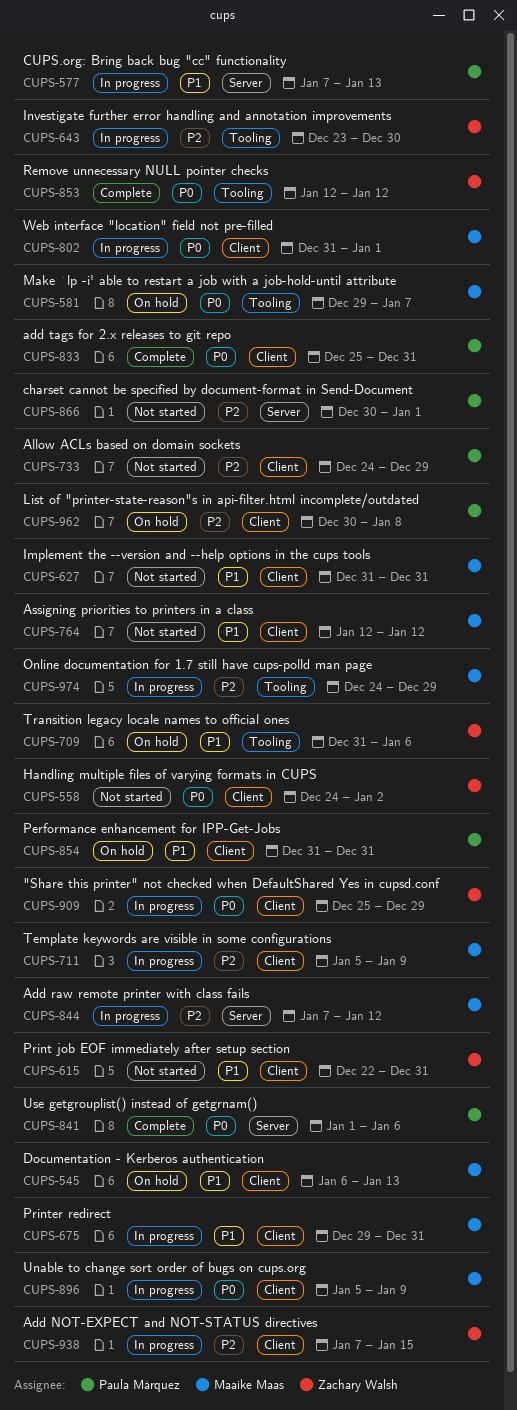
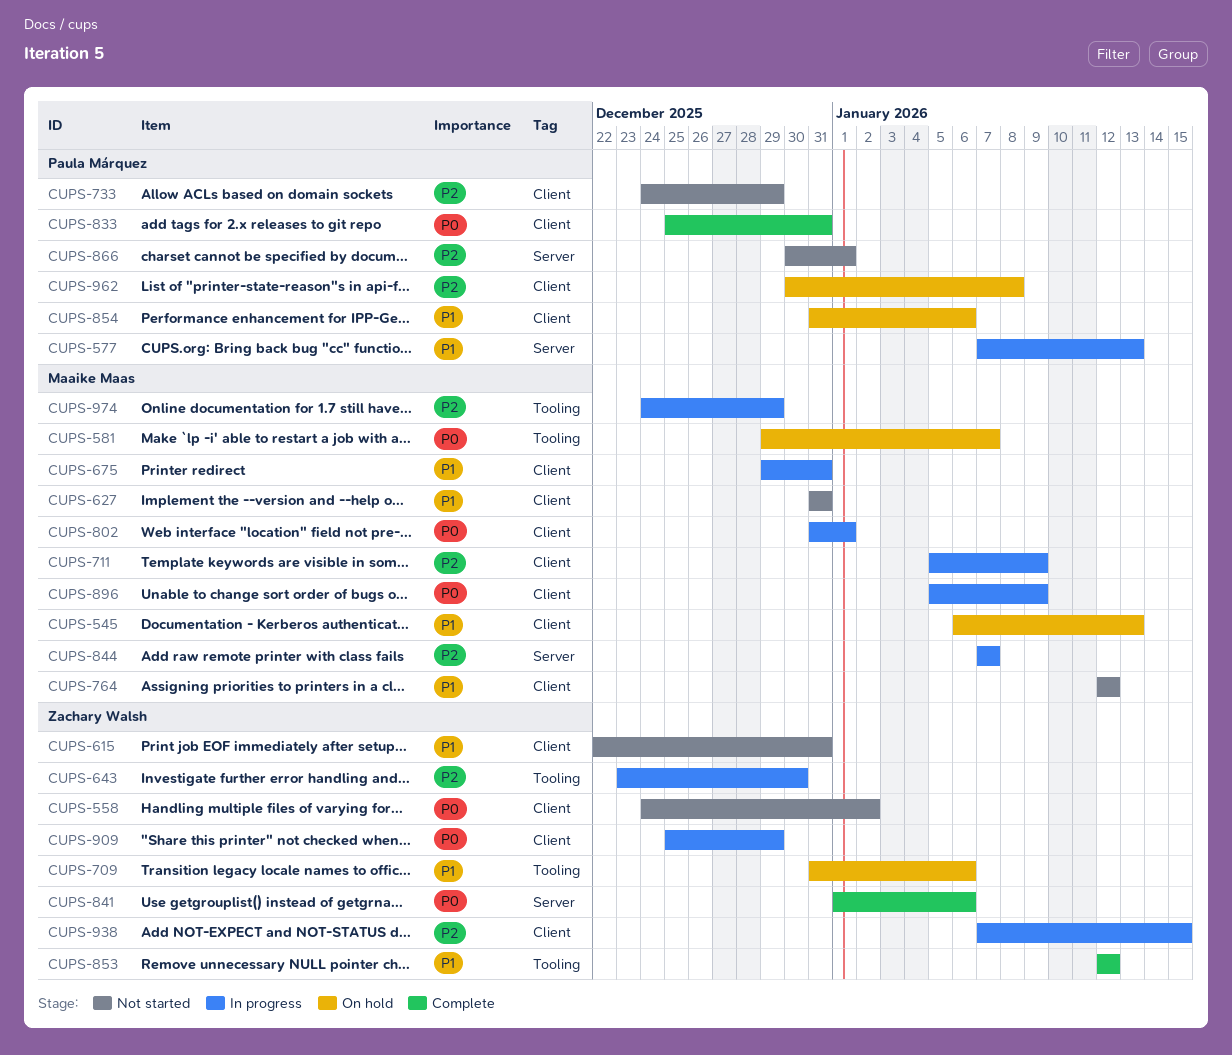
CUPS-841, owner: Paula Márquez -> Zachary Walsh
CUPS-844, due: Jan 12 -> Jan 7
CUPS-853, priority: P0 -> P1
CUPS-854, due: Dec 31 -> Jan 6

